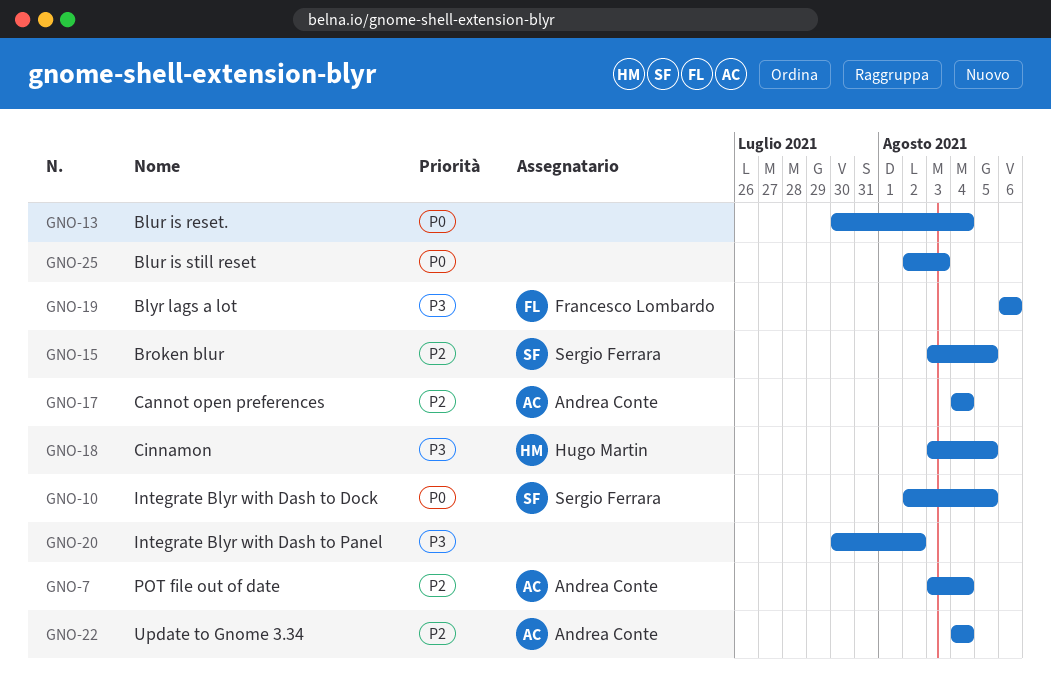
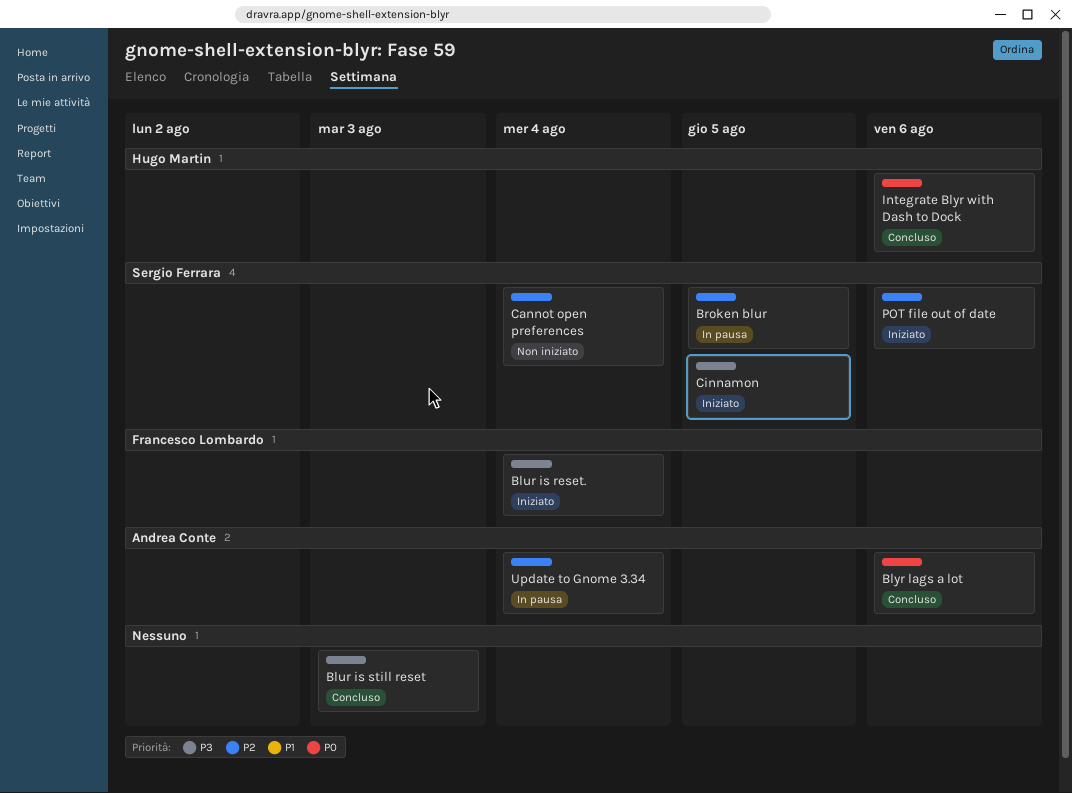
Blur is reset., owner: none -> Francesco Lombardo
Blur is reset., priority: P0 -> P3
Blur is still reset, priority: P0 -> P3
Blyr lags a lot, owner: Francesco Lombardo -> Andrea Conte
Blyr lags a lot, priority: P3 -> P0
Cannot open preferences, owner: Andrea Conte -> Sergio Ferrara
Cinnamon, owner: Hugo Martin -> Sergio Ferrara
Integrate Blyr with Dash to Dock, owner: Sergio Ferrara -> Hugo Martin
Integrate Blyr with Dash to Dock, due: Aug 5 -> Aug 6
Integrate Blyr with Dash to Panel: present -> none
POT file out of date, owner: Andrea Conte -> Sergio Ferrara
POT file out of date, due: Aug 4 -> Aug 6

